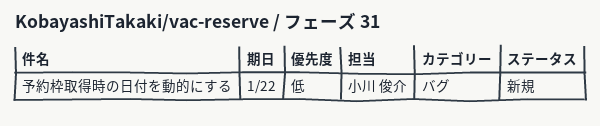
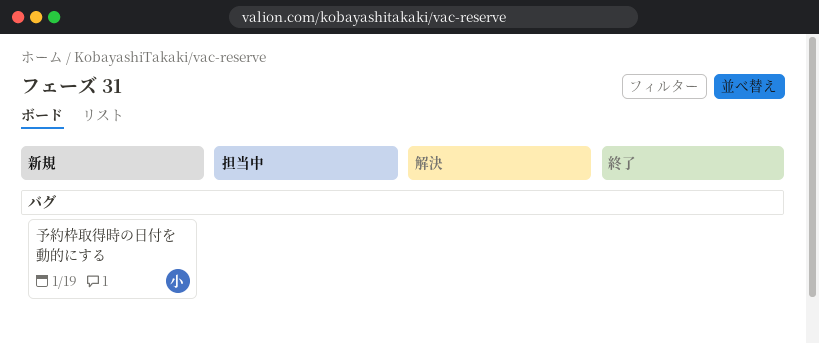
予約枠取得時の日付を動的にする, due: Jan 22 -> Jan 19

